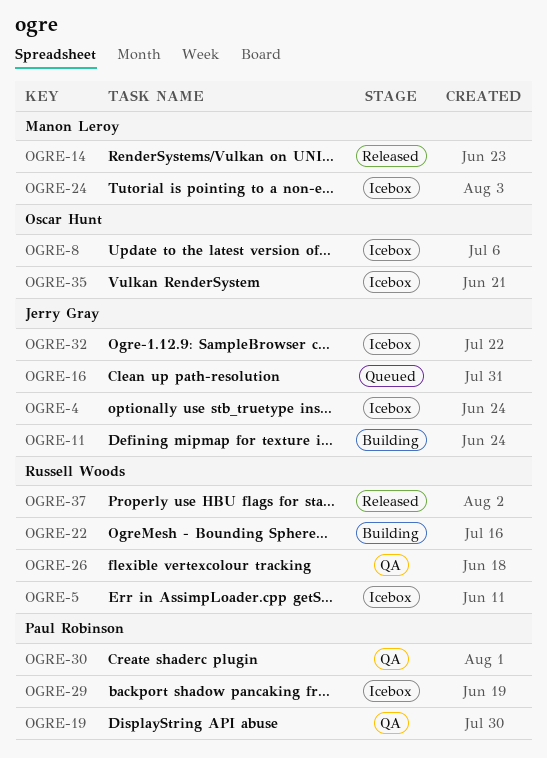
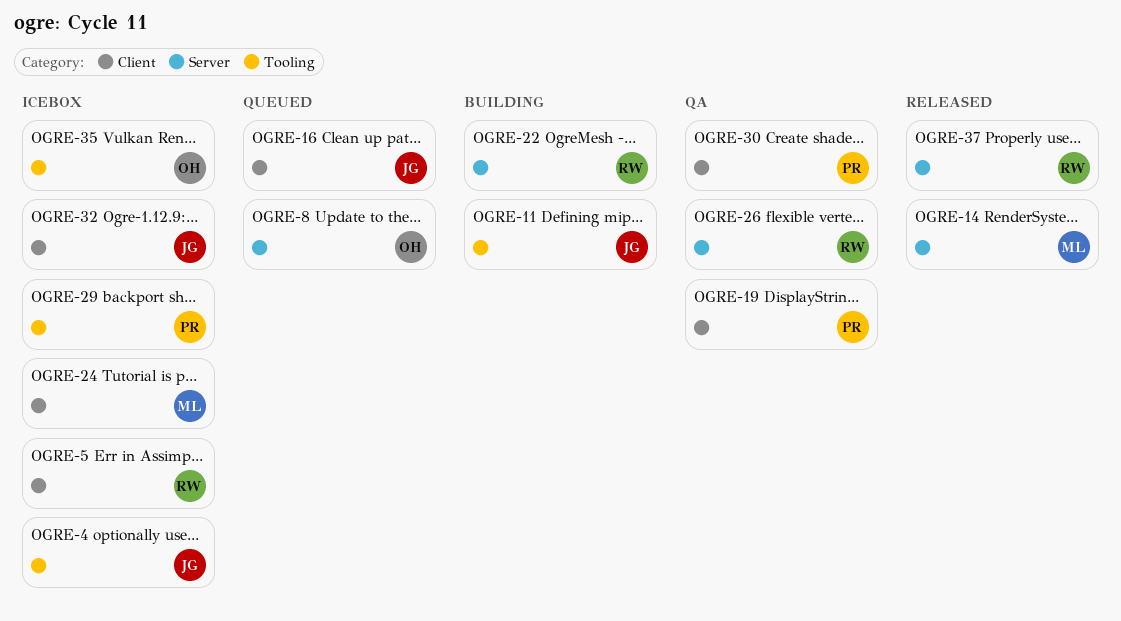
OGRE-8, status: Icebox -> Queued

